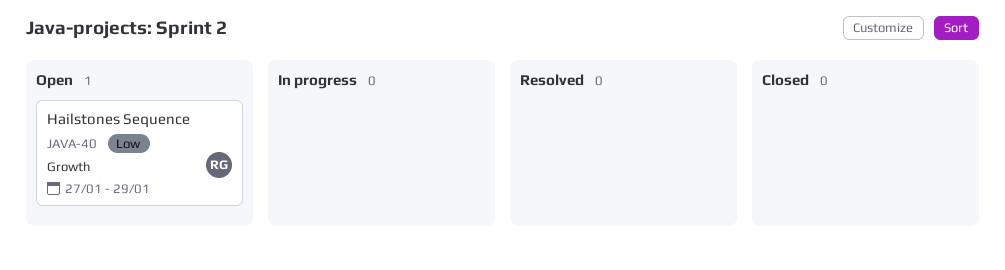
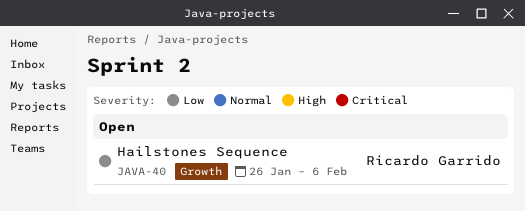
JAVA-40, start: Jan 27 -> Jan 26
JAVA-40, due: Jan 29 -> Feb 6

